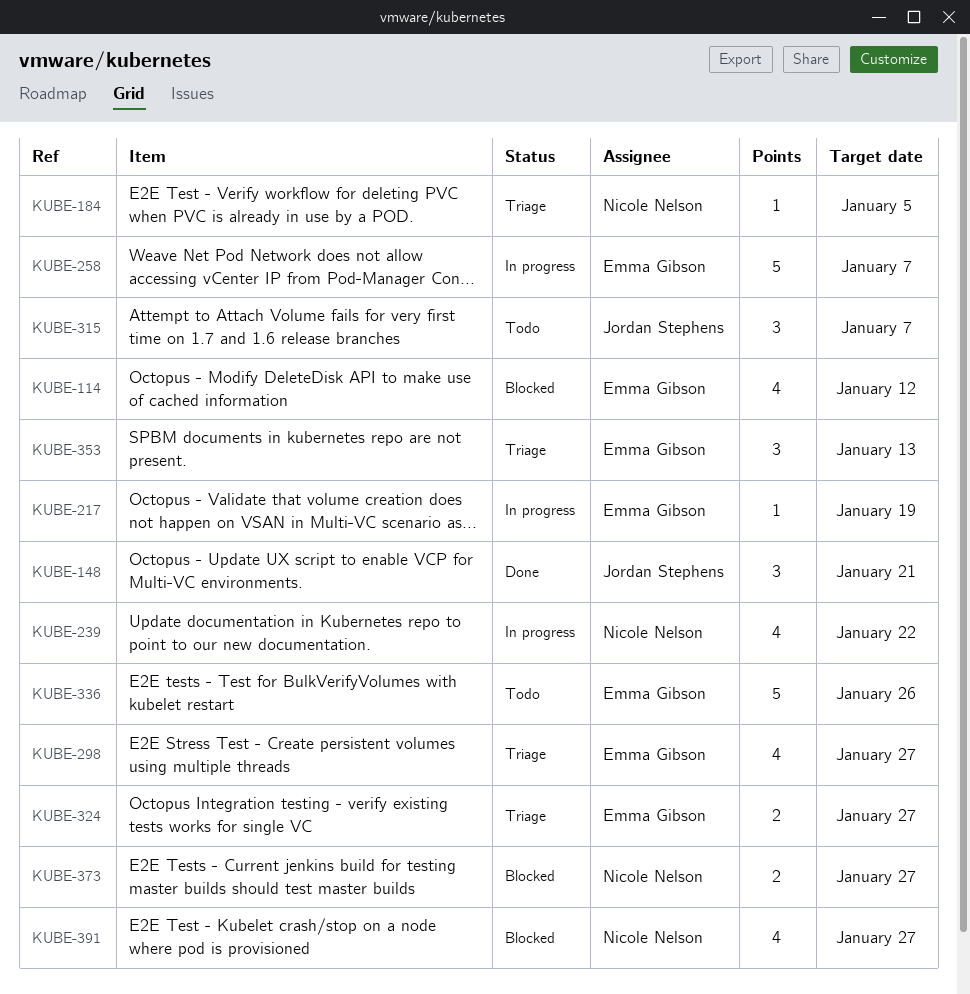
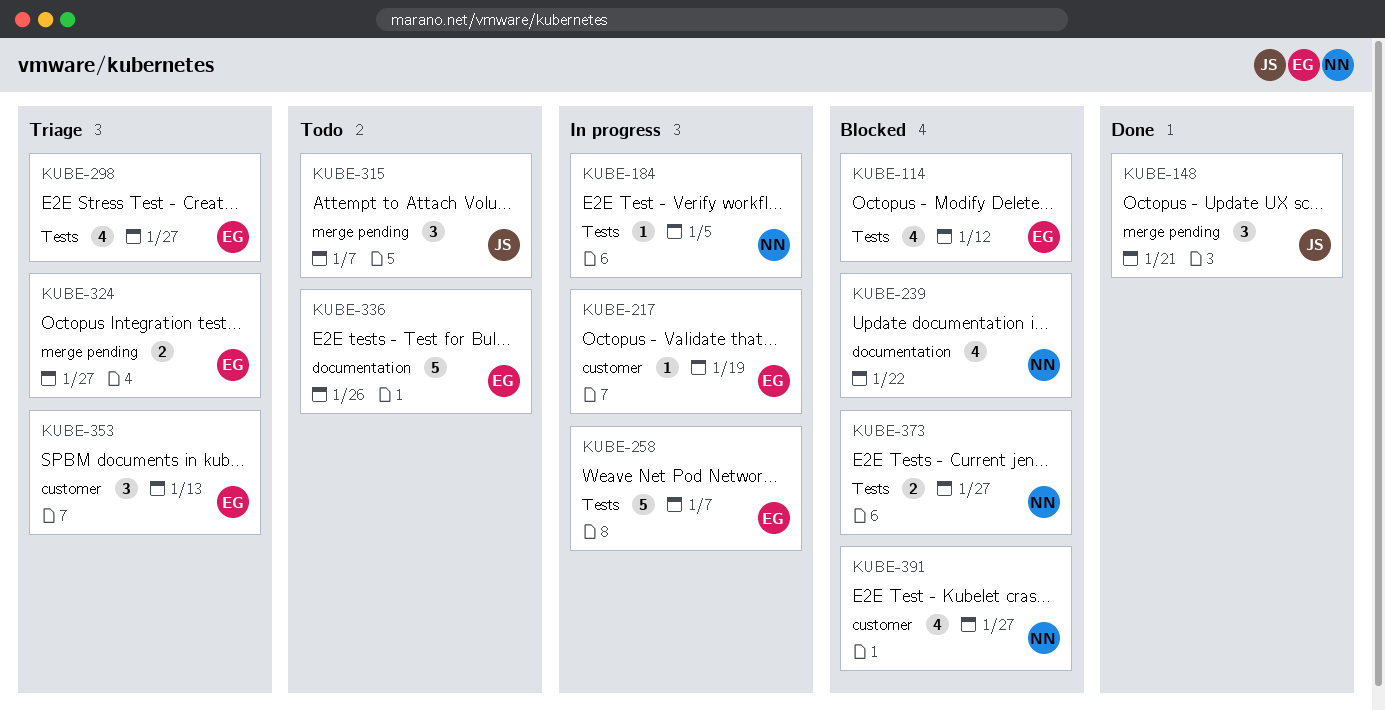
KUBE-184, status: Triage -> In progress
KUBE-239, status: In progress -> Blocked

